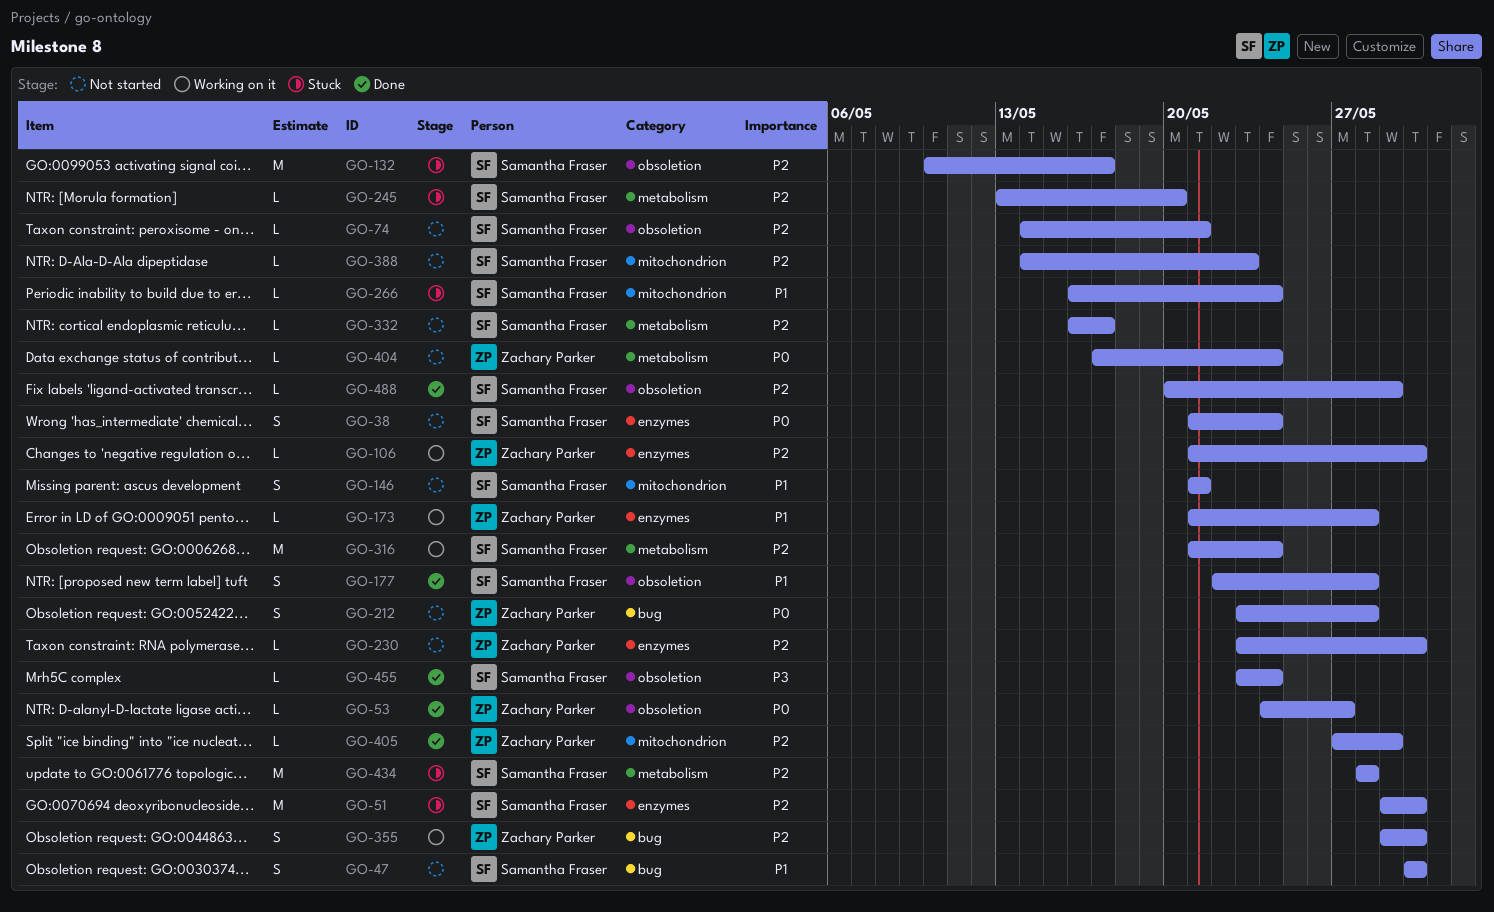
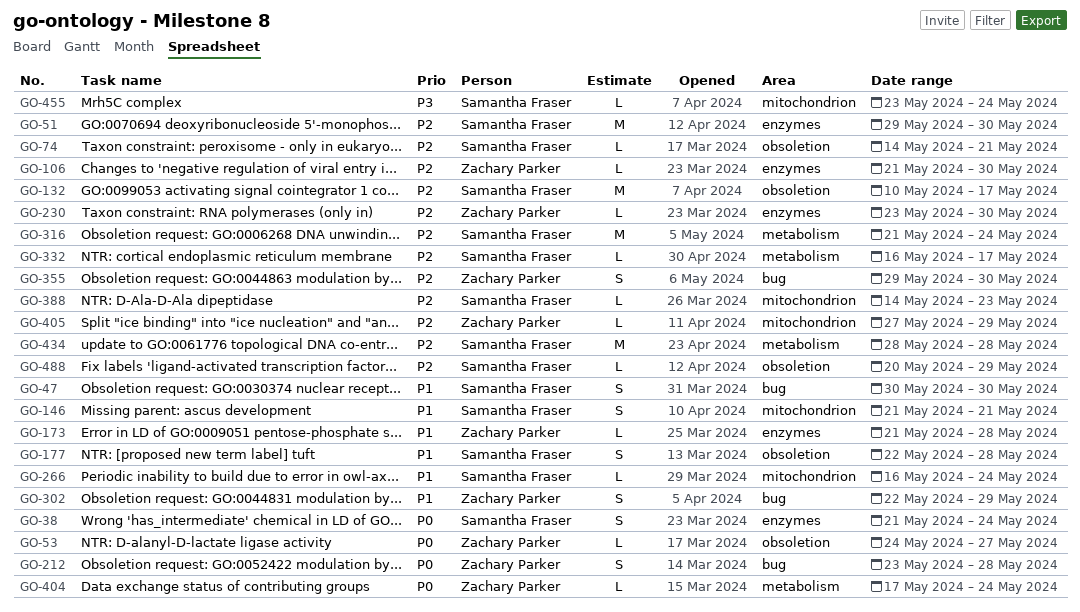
GO-245: present -> none
GO-302: none -> present
GO-455, label: obsoletion -> mitochondrion

